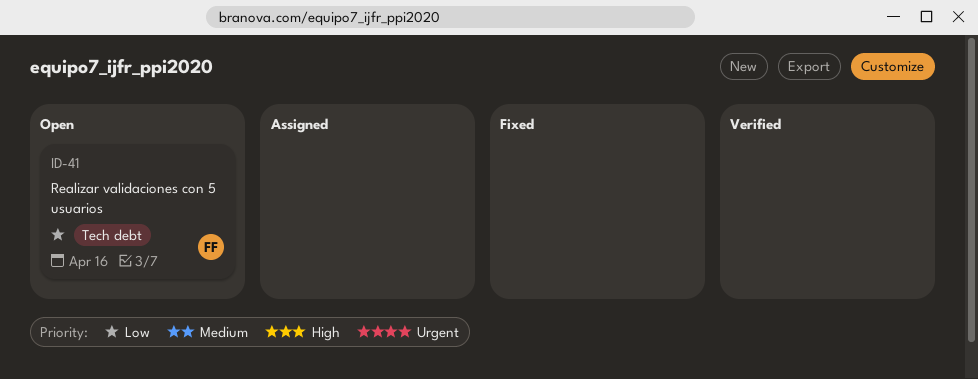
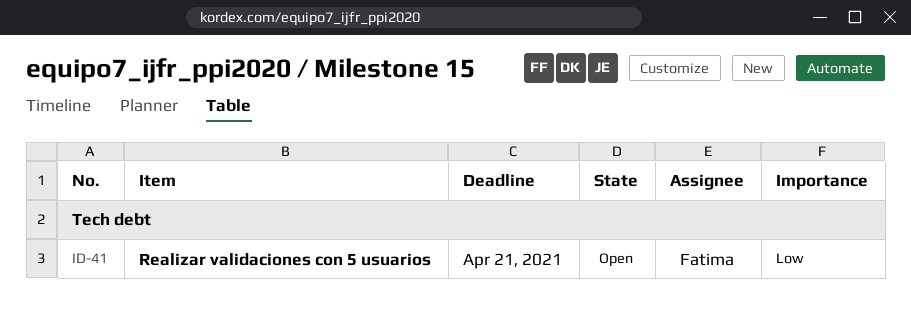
ID-41, due: Apr 16 -> Apr 21

